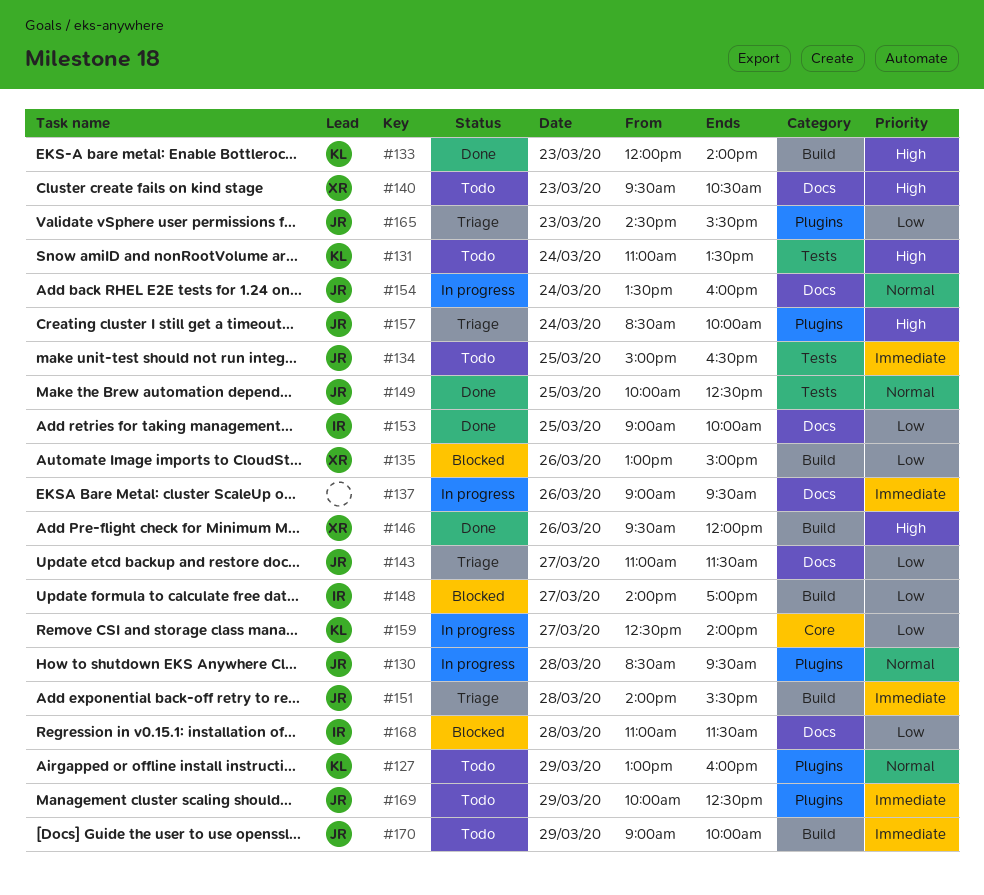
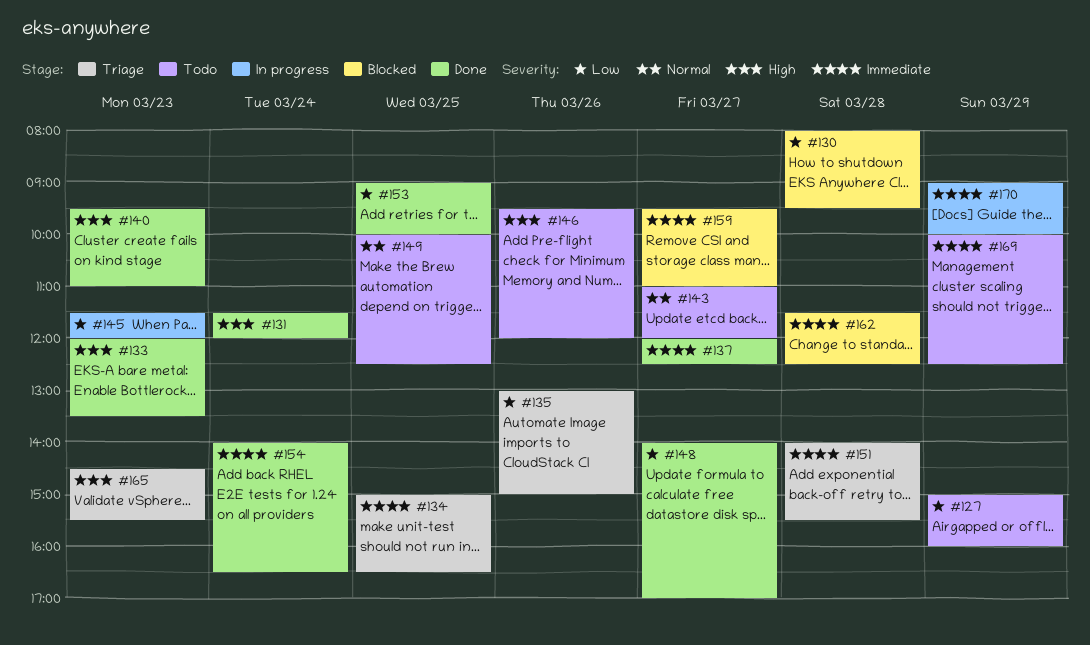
#127, priority: Normal -> Low
#127, begins: 13:00 -> 15:00
#130, status: In progress -> Blocked
#130, priority: Normal -> Low
#130, begins: 08:30 -> 08:00
#131, status: Todo -> Done
#131, begins: 11:00 -> 11:30
#131, ends: 13:30 -> 12:00
#133, ends: 14:00 -> 13:30
#134, status: Todo -> Triage
#135, status: Blocked -> Triage
#137, status: In progress -> Done
#137, day: Mar 26 -> Mar 27
#137, begins: 09:00 -> 12:00
#137, ends: 09:30 -> 12:30
#140, status: Todo -> Done
#140, ends: 10:30 -> 11:00
#143, status: Triage -> Todo
#143, priority: Low -> Normal
#143, ends: 11:30 -> 12:00
#145: none -> present
#146, status: Done -> Todo
#148, status: Blocked -> Done
#149, status: Done -> Todo
#154, status: In progress -> Done
#154, priority: Normal -> Immediate
#154, begins: 13:30 -> 14:00
#154, ends: 16:00 -> 16:30
#157: present -> none
#159, status: In progress -> Blocked
#159, priority: Low -> Immediate
#159, begins: 12:30 -> 09:30
#159, ends: 14:00 -> 11:00
#162: none -> present
#165, priority: Low -> High
#168: present -> none
#170, status: Todo -> In progress

